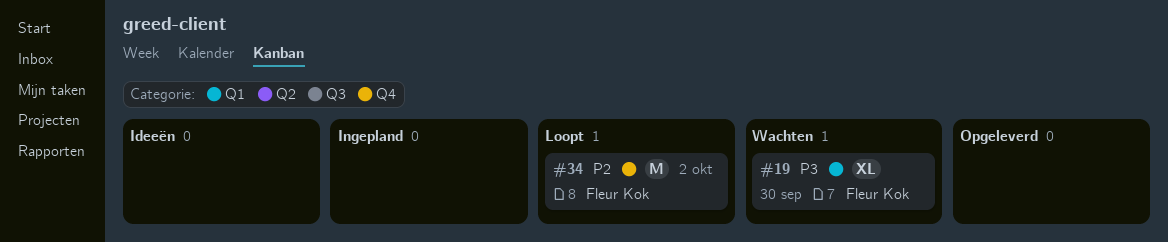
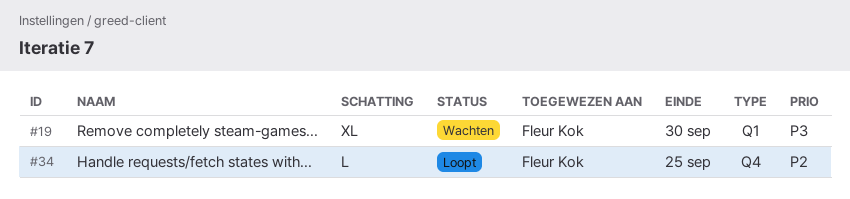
#34, estimate: M -> L
#34, due: Oct 2 -> Sep 25

